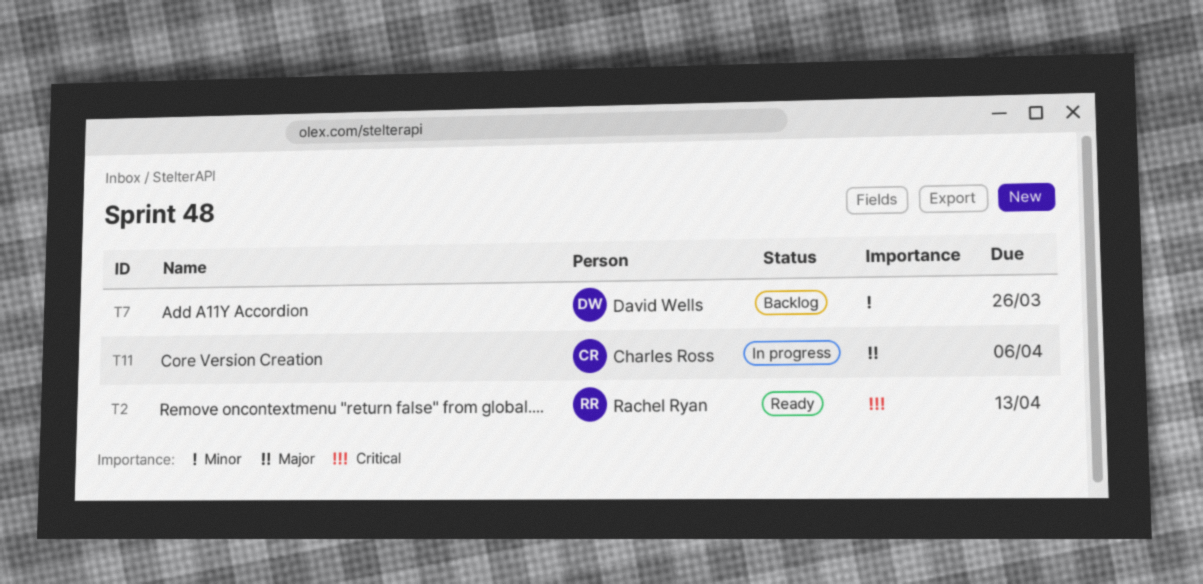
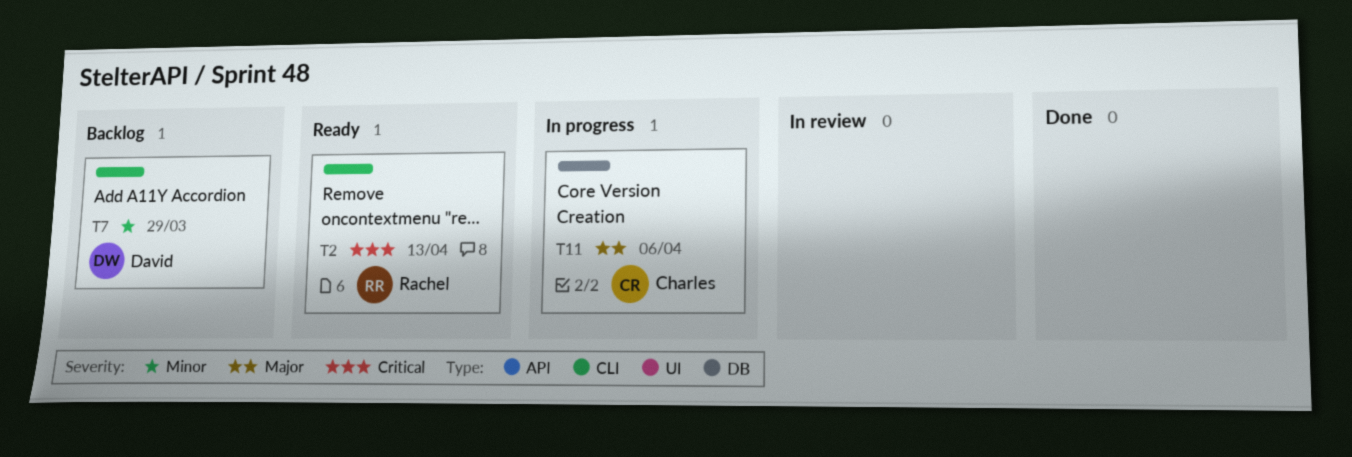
T7, due: Mar 26 -> Mar 29

